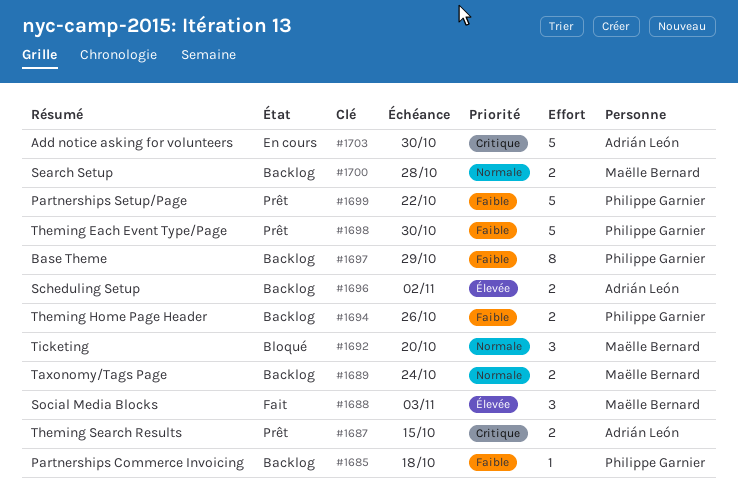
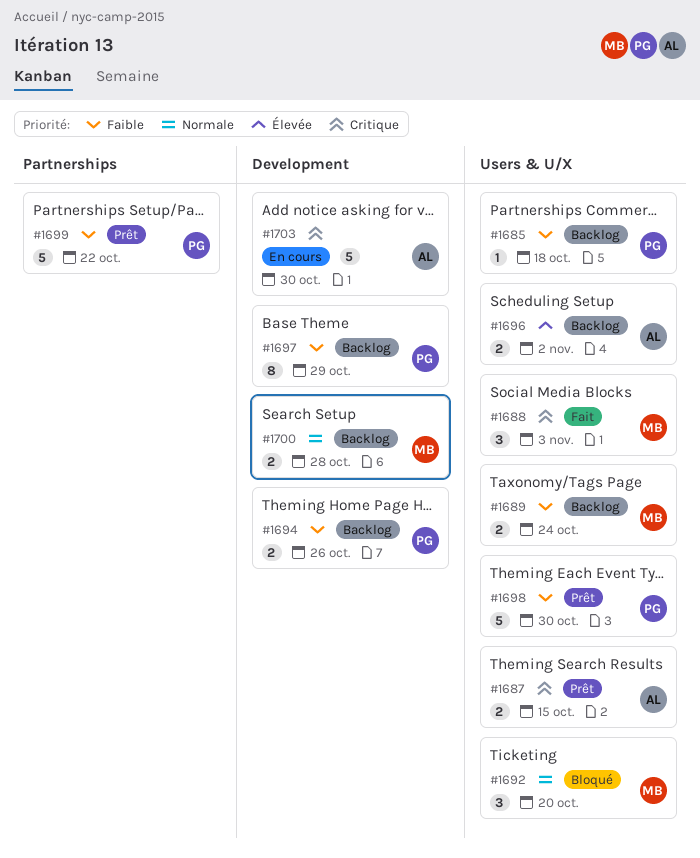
#1688, priority: Élevée -> Critique
#1689, priority: Normale -> Faible

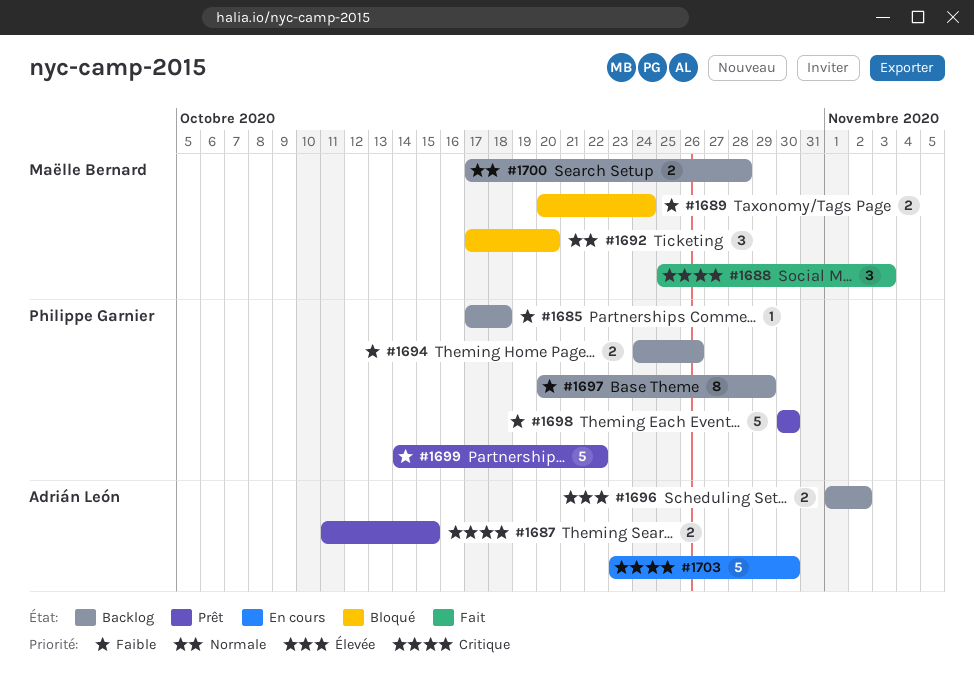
#1689, status: Backlog -> Bloqué

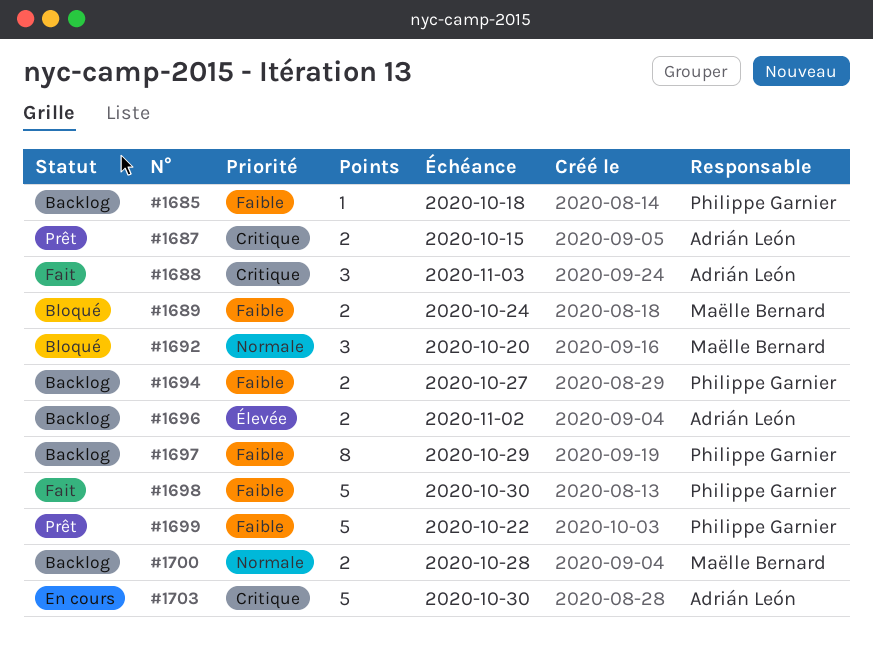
#1688, owner: Maëlle Bernard -> Adrián León
#1694, due: Oct 26 -> Oct 27
#1698, status: Prêt -> Fait

